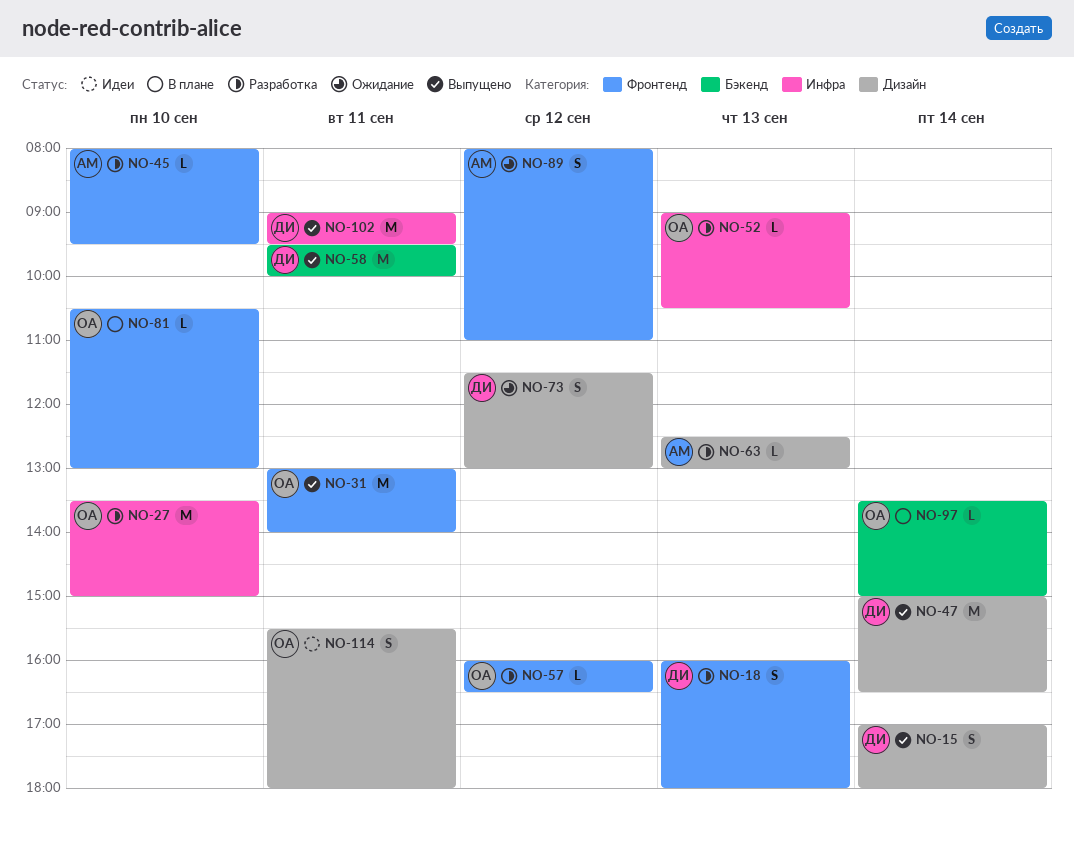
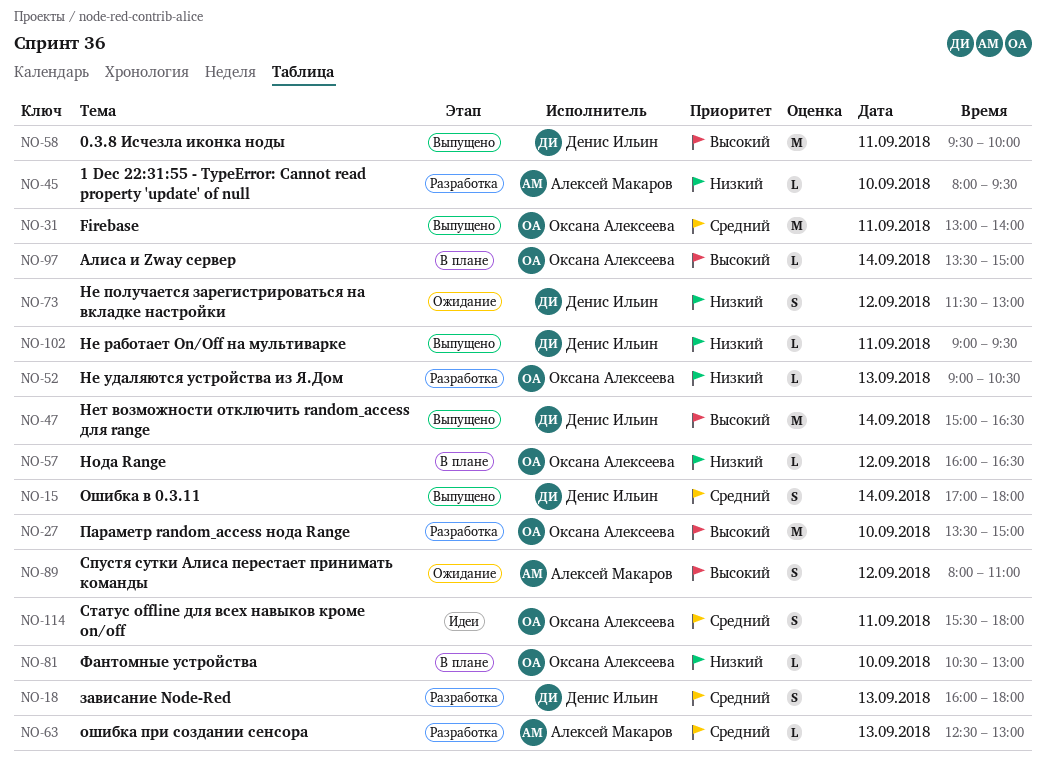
NO-57, status: Разработка -> В плане
NO-102, estimate: M -> L

